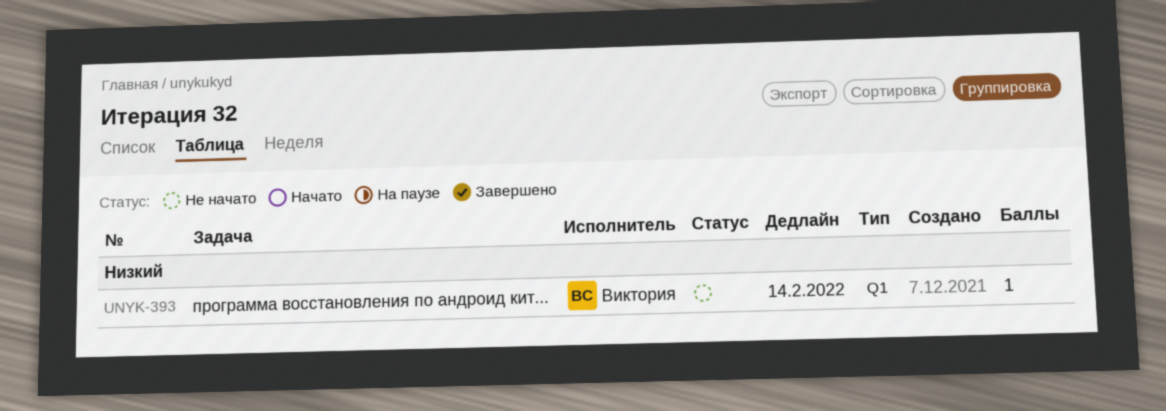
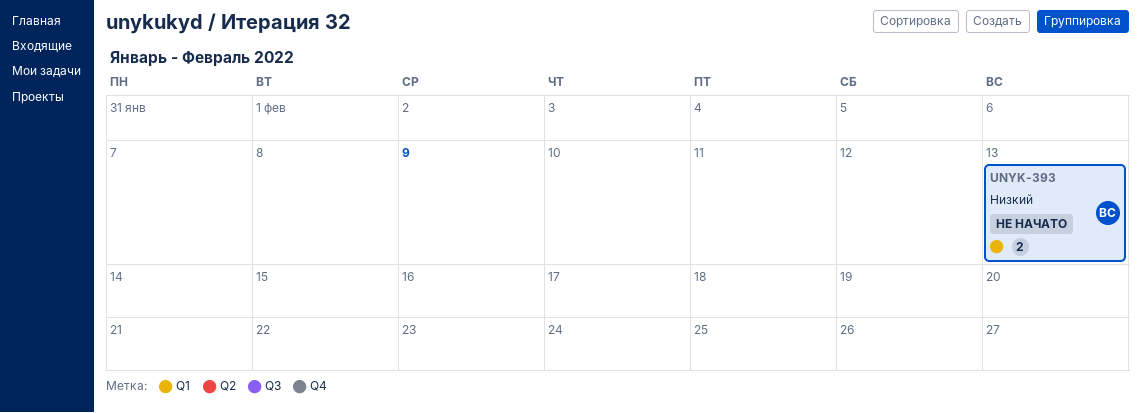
UNYK-393, estimate: 1 -> 2
UNYK-393, due: Feb 14 -> Feb 13

